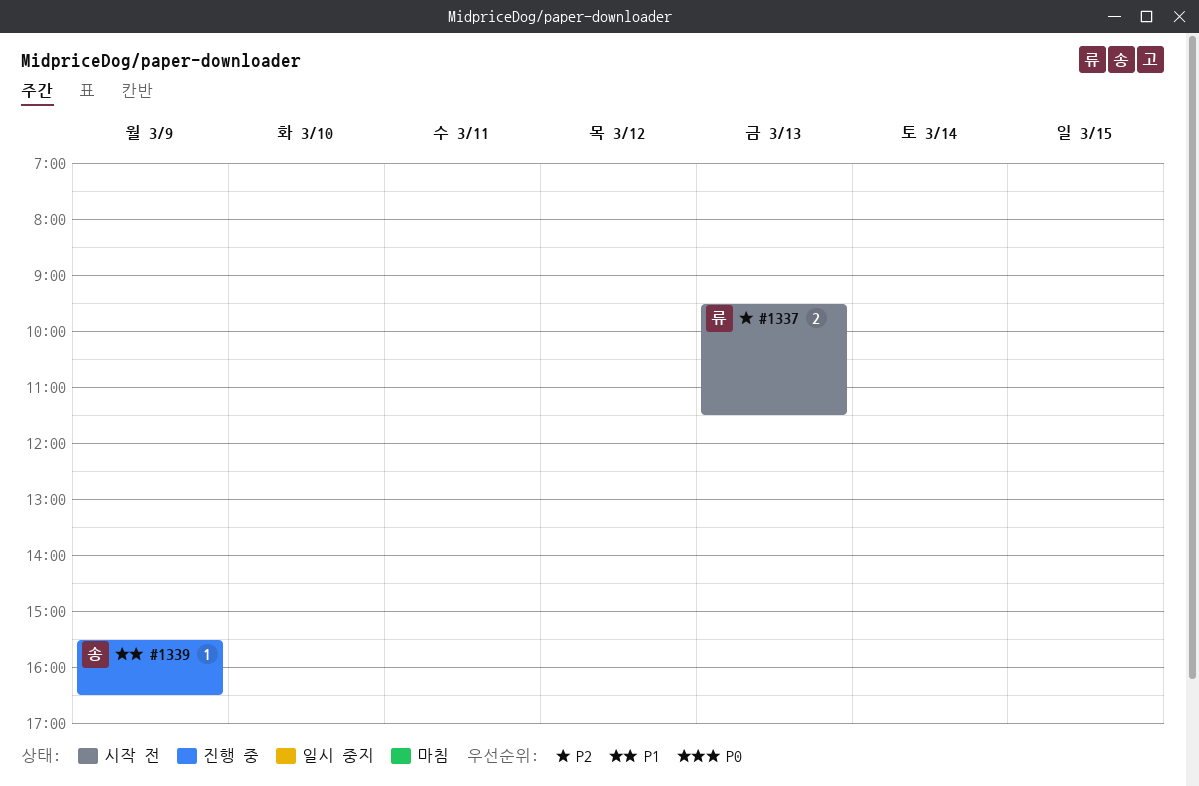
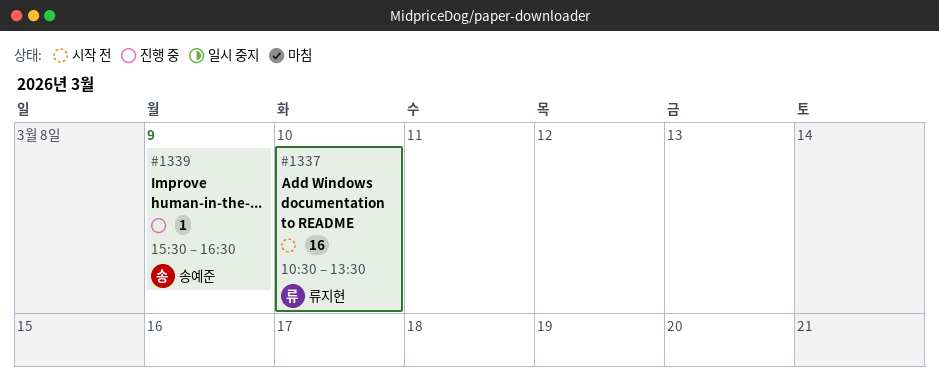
#1337, estimate: 2 -> 16
#1337, day: Mar 13 -> Mar 10
#1337, begins: 09:30 -> 10:30
#1337, ends: 11:30 -> 13:30

